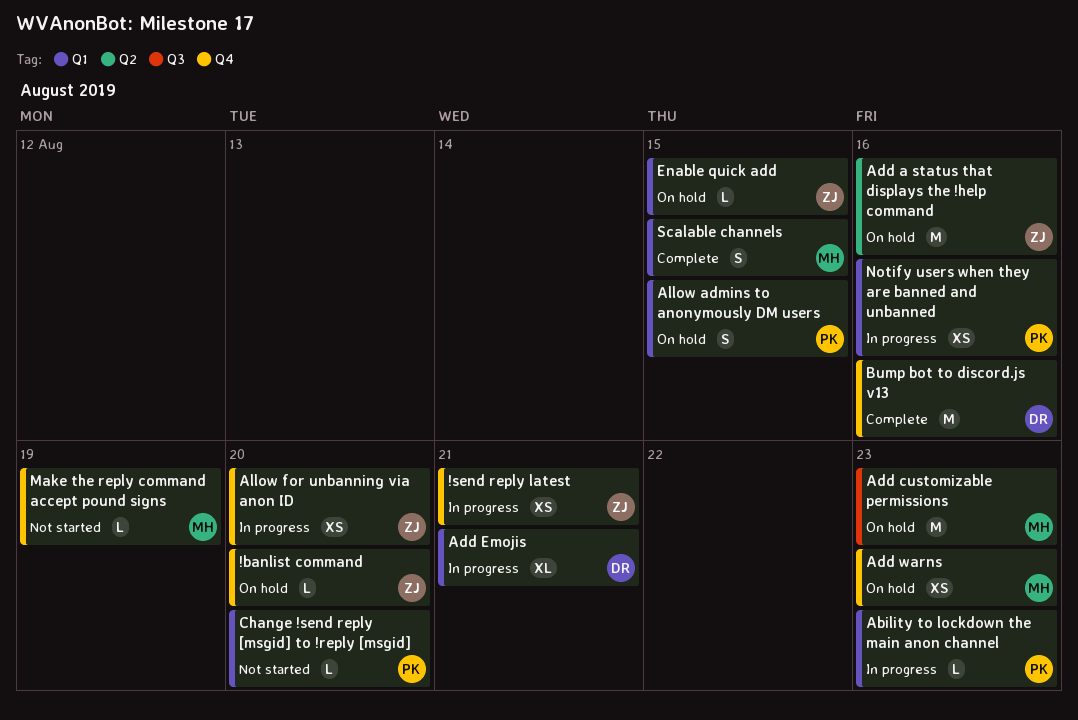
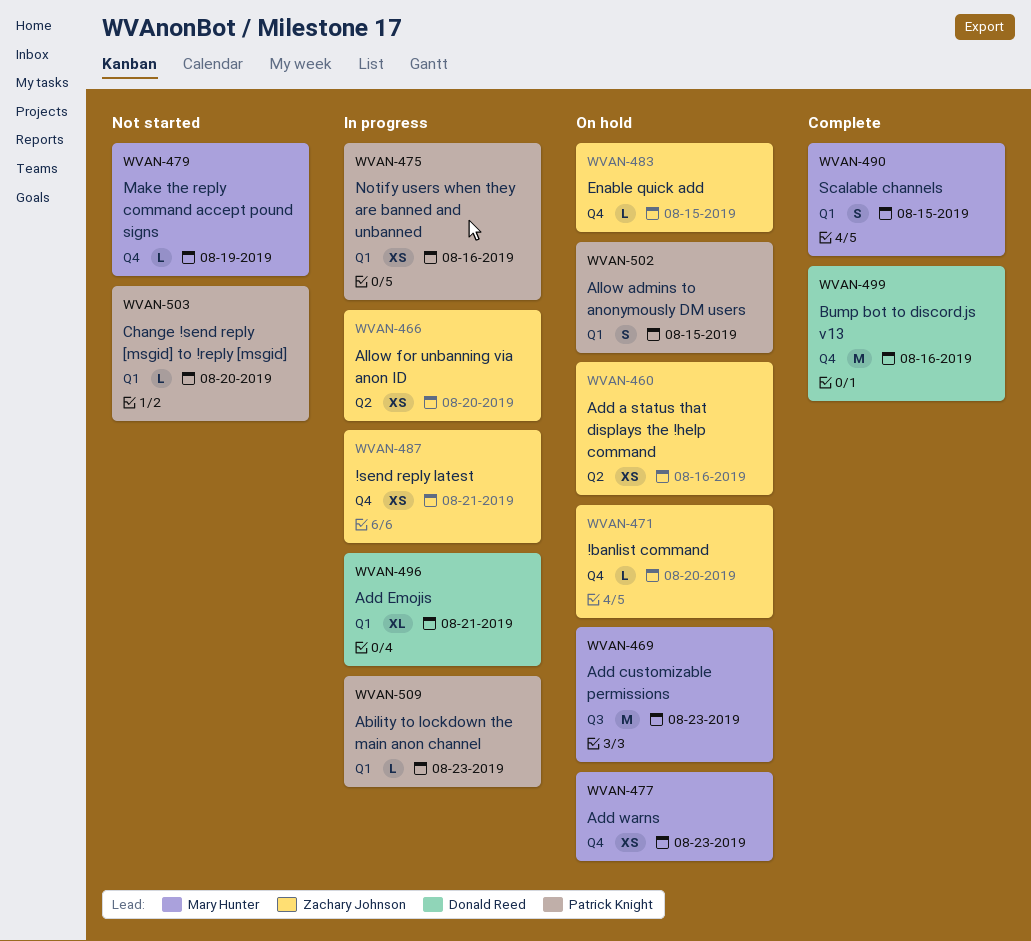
Add a status that displays the !help command, estimate: M -> XS
Allow for unbanning via anon ID, label: Q4 -> Q2
Enable quick add, label: Q1 -> Q4

